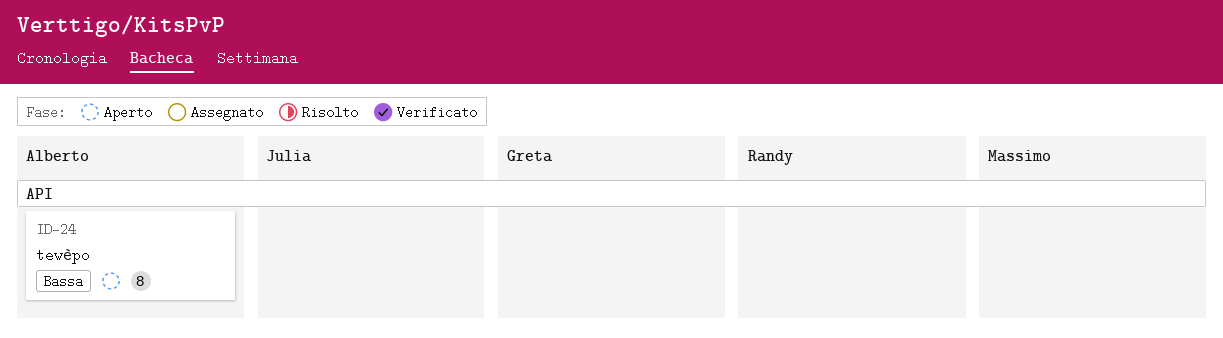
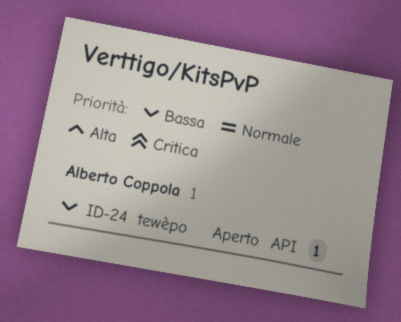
ID-24, estimate: 8 -> 1

